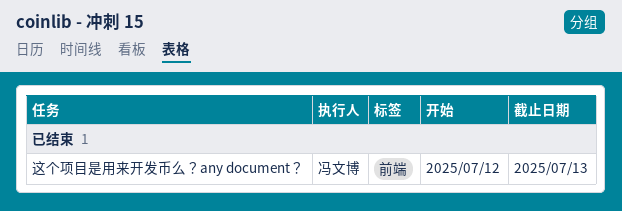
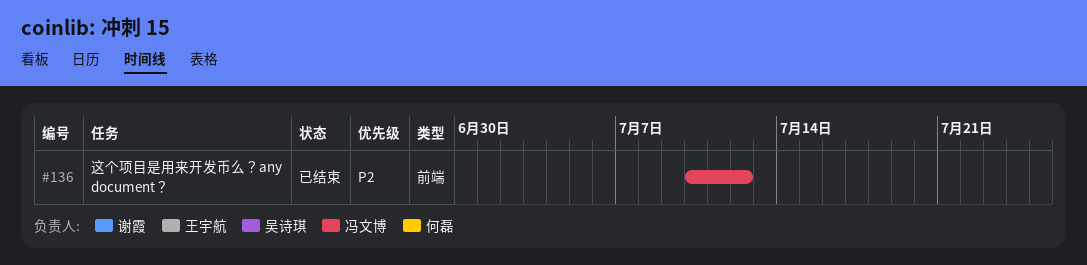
这个项目是用来开发币么？any document？, start: Jul 12 -> Jul 10
这个项目是用来开发币么？any document？, due: Jul 13 -> Jul 12

